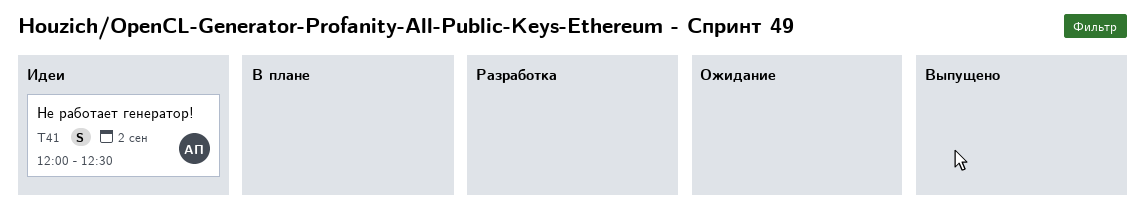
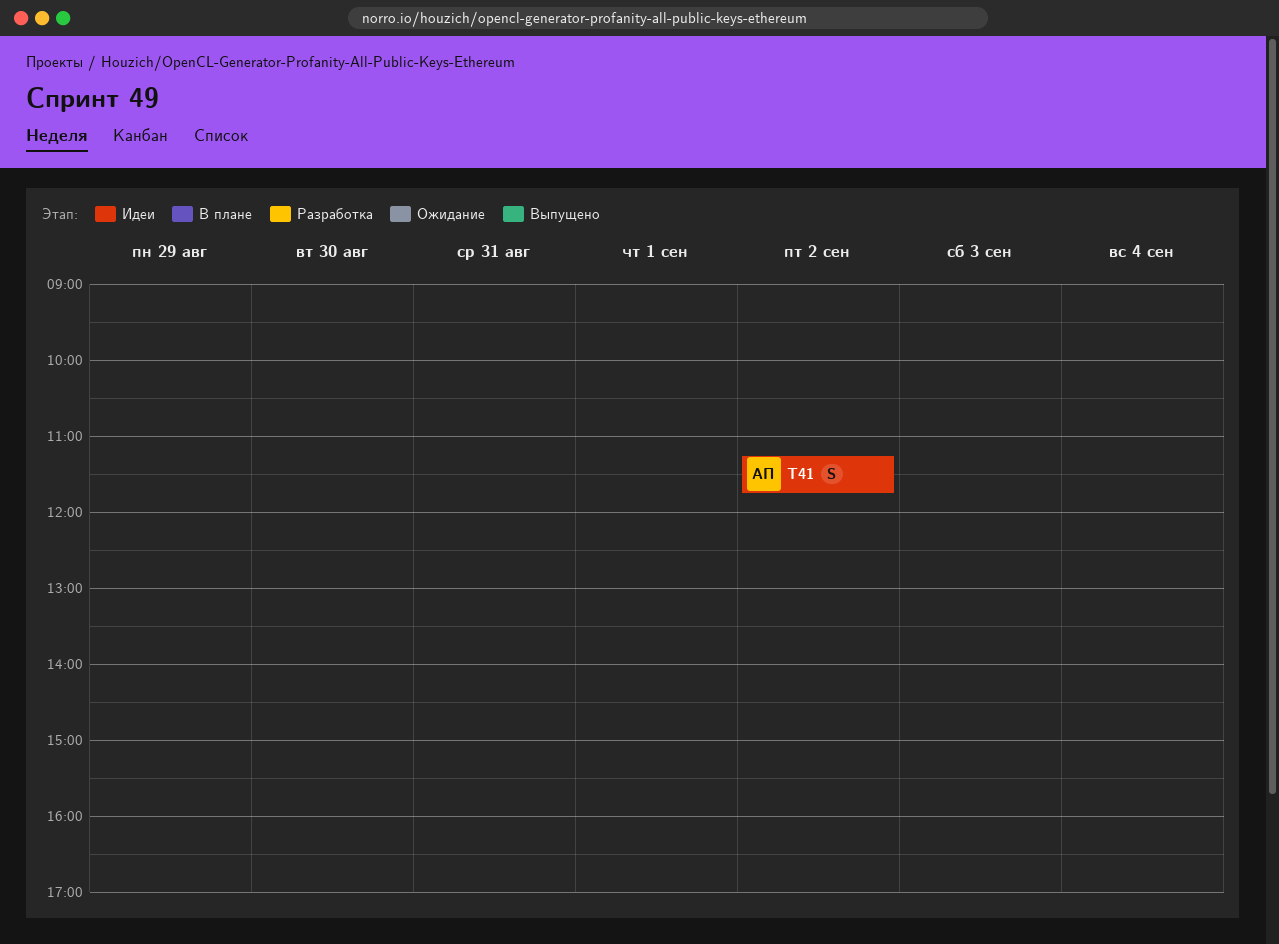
T41, begins: 12:00 -> 11:15
T41, ends: 12:30 -> 11:45

